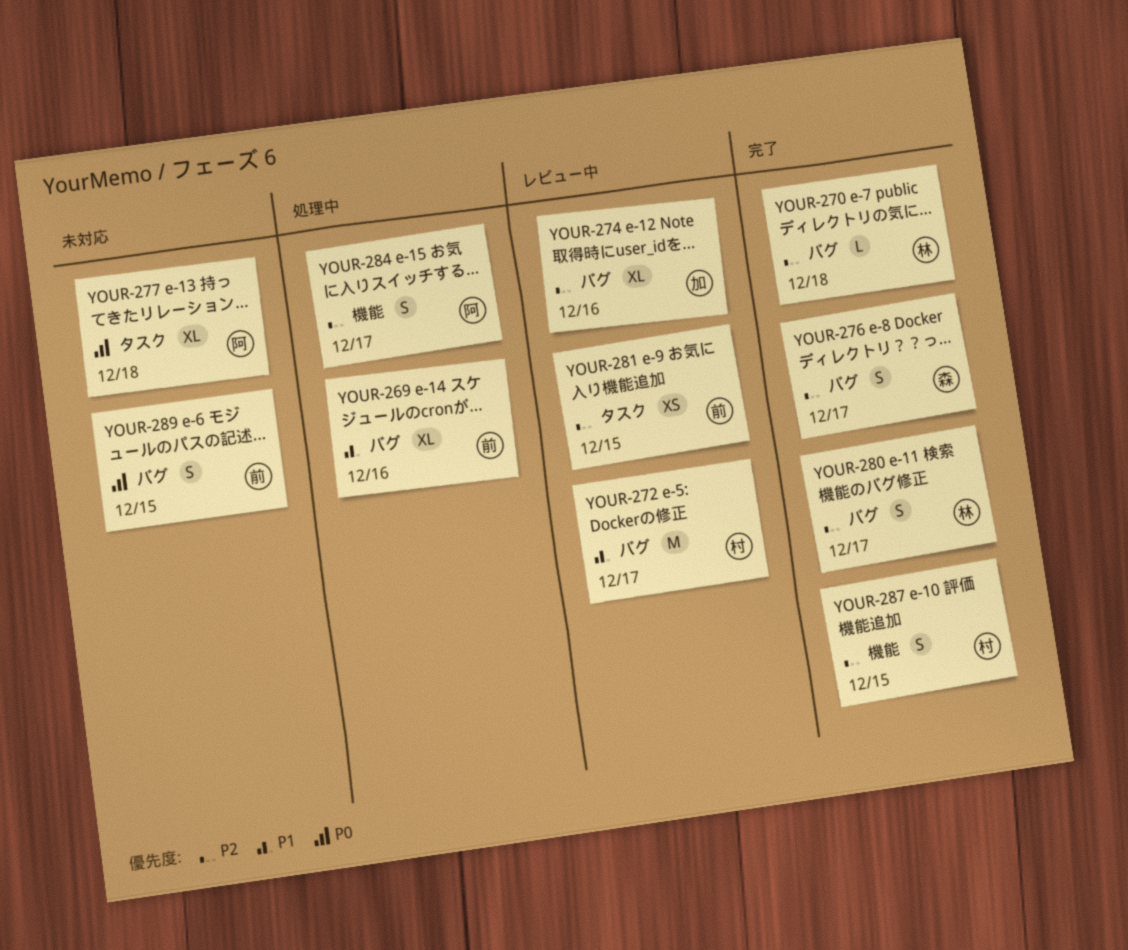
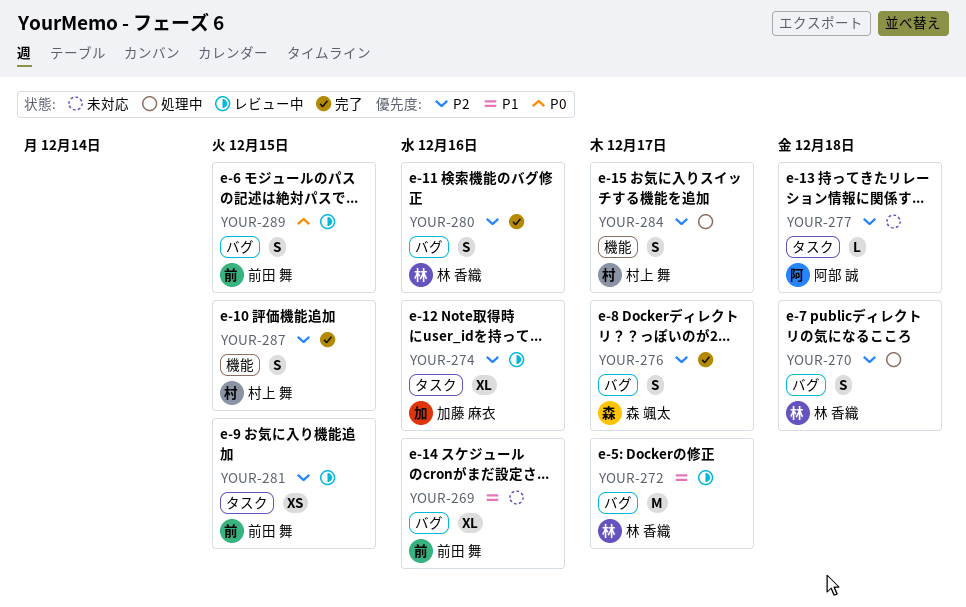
YOUR-269, status: 処理中 -> 未対応
YOUR-270, status: 完了 -> 処理中
YOUR-270, estimate: L -> S
YOUR-272, owner: 村上 舞 -> 林 香織
YOUR-274, label: バグ -> タスク
YOUR-277, priority: P0 -> P2
YOUR-277, estimate: XL -> L
YOUR-280, due: Dec 17 -> Dec 16
YOUR-284, owner: 阿部 誠 -> 村上 舞
YOUR-289, status: 未対応 -> レビュー中

